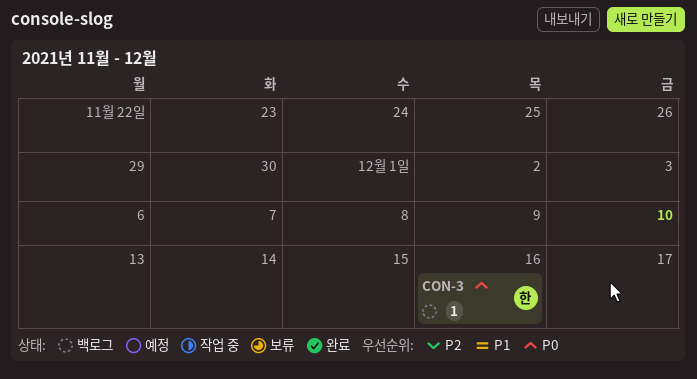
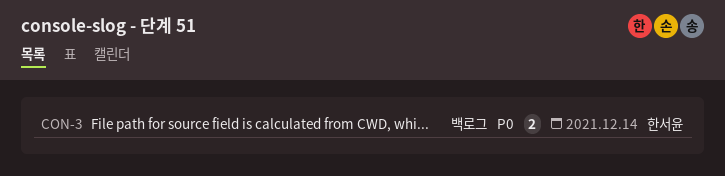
CON-3, estimate: 1 -> 2
CON-3, due: Dec 16 -> Dec 14

